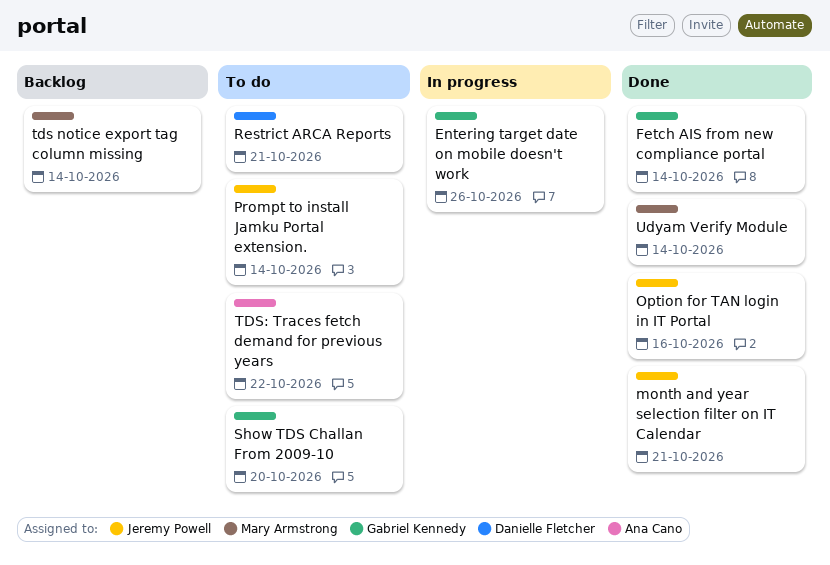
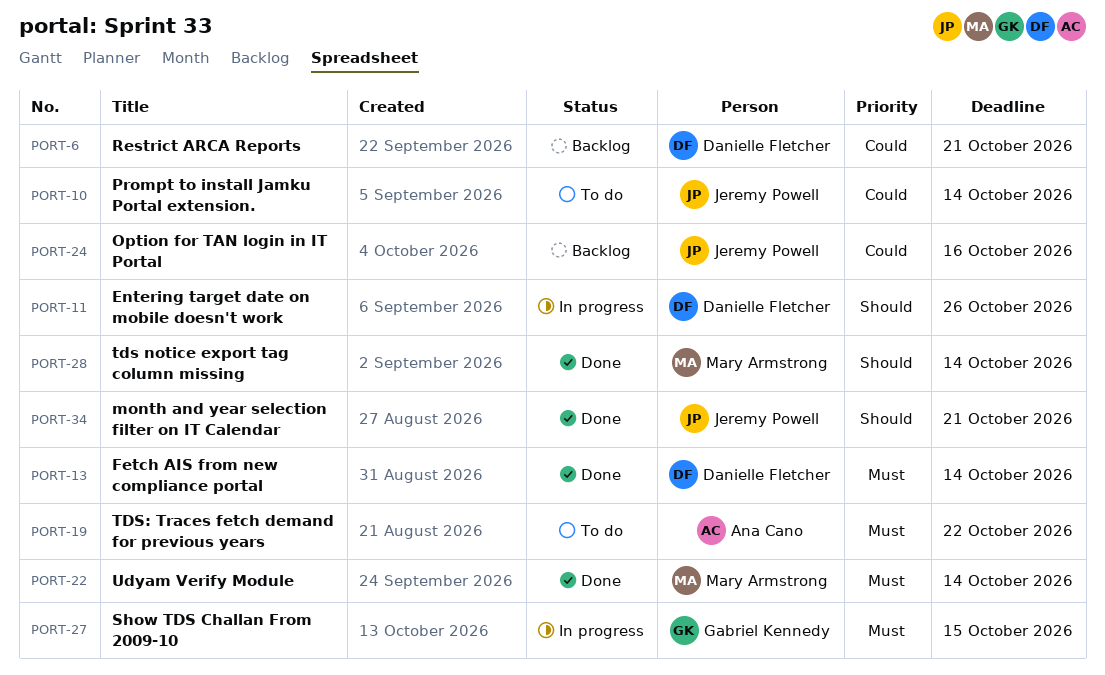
Entering target date on mobile doesn't work, owner: Gabriel Kennedy -> Danielle Fletcher
Fetch AIS from new compliance portal, owner: Gabriel Kennedy -> Danielle Fletcher
Option for TAN login in IT Portal, status: Done -> Backlog
Restrict ARCA Reports, status: To do -> Backlog
Show TDS Challan From 2009-10, status: To do -> In progress
Show TDS Challan From 2009-10, due: Oct 20 -> Oct 15
tds notice export tag column missing, status: Backlog -> Done

